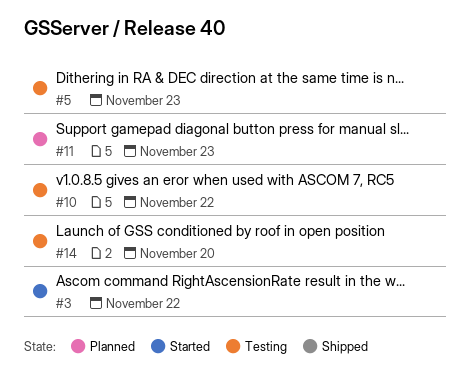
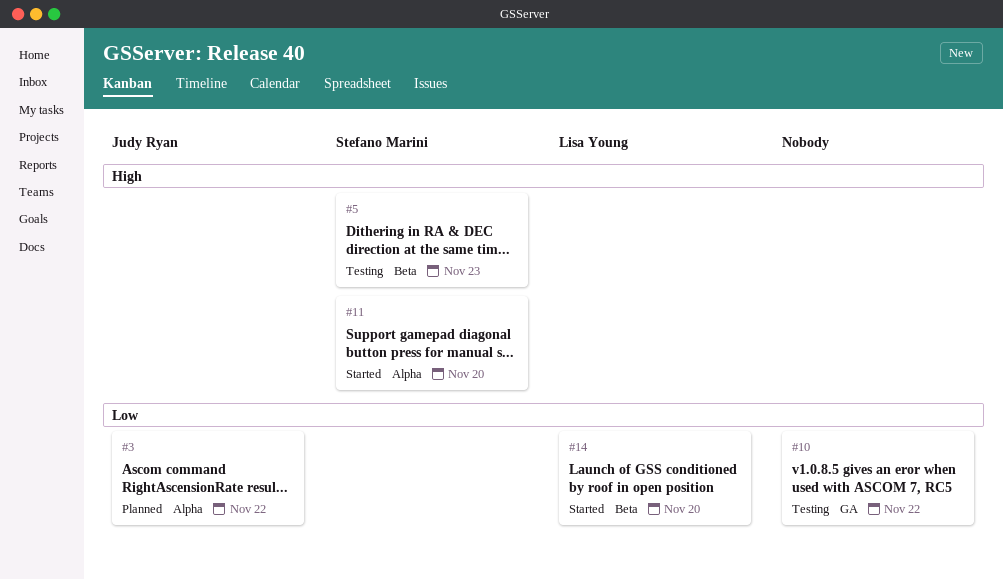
#3, status: Started -> Planned
#11, status: Planned -> Started
#11, due: Nov 23 -> Nov 20
#14, status: Testing -> Started

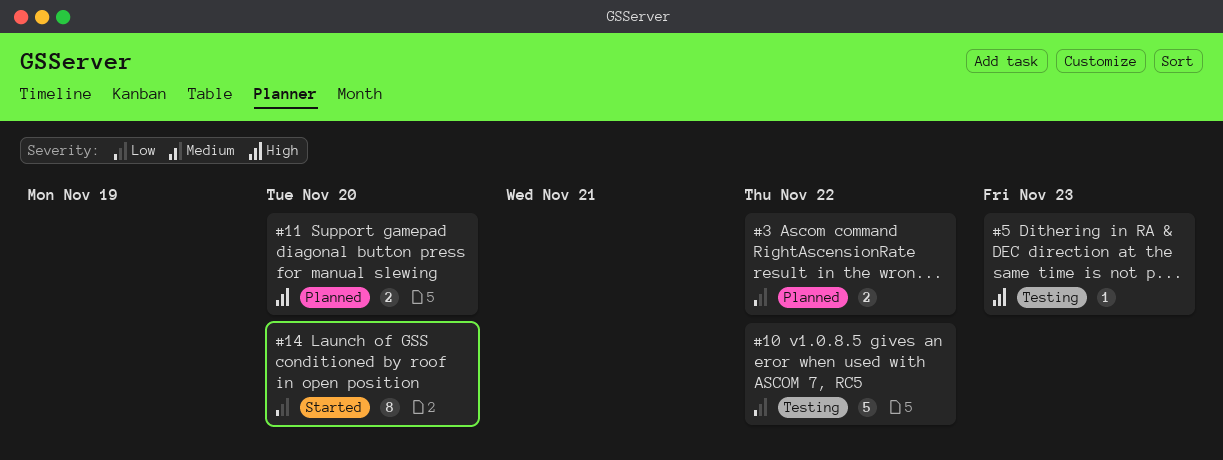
#11, status: Started -> Planned

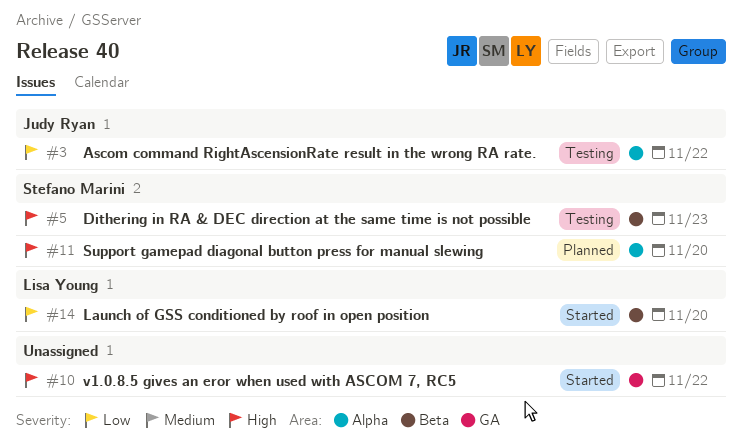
#3, status: Planned -> Testing
#10, status: Testing -> Started
#10, priority: Low -> High

